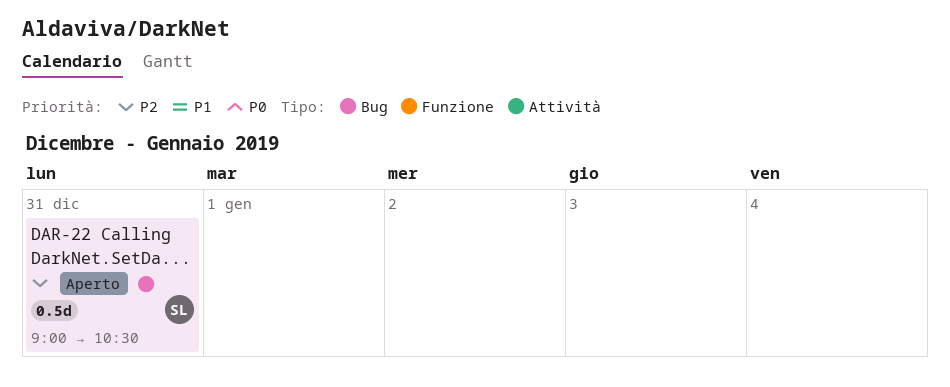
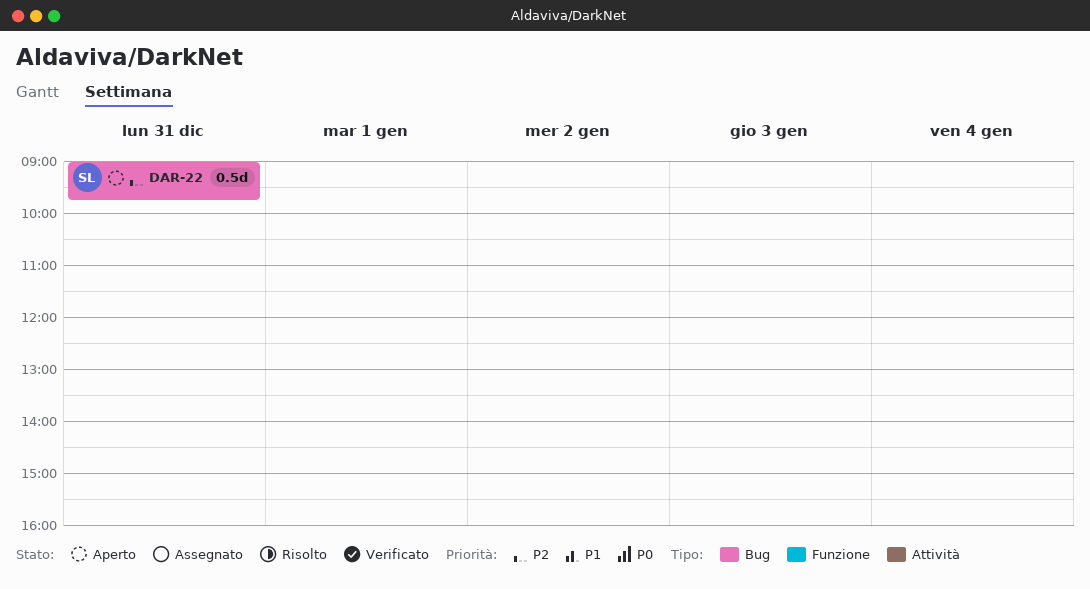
DAR-22, ends: 10:30 -> 09:45

